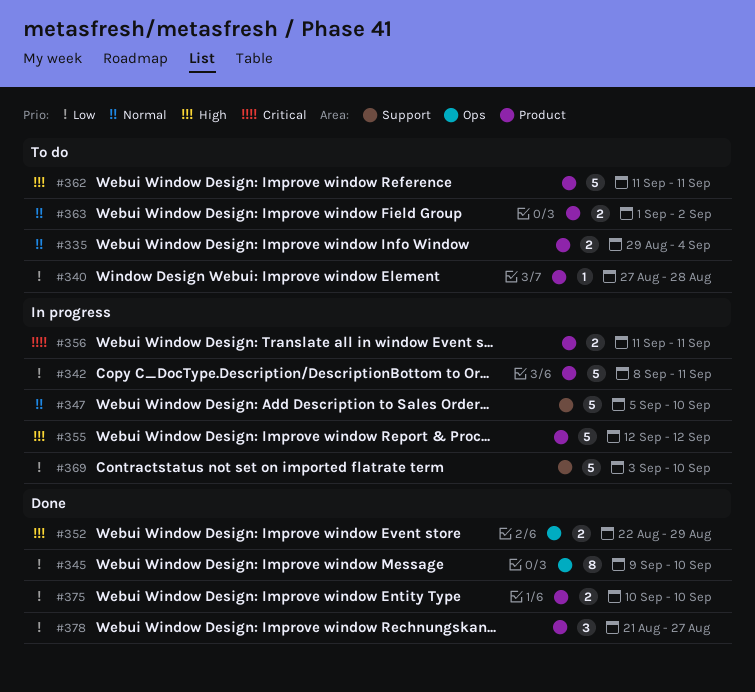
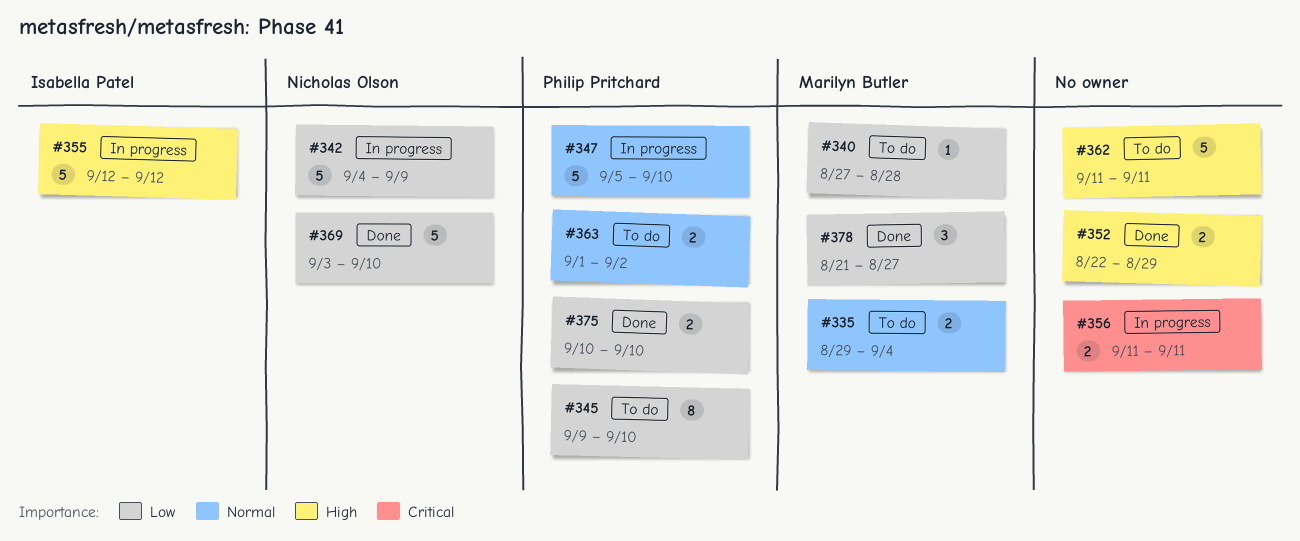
#342, start: Sep 8 -> Sep 4
#342, due: Sep 11 -> Sep 9
#345, status: Done -> To do
#369, status: In progress -> Done

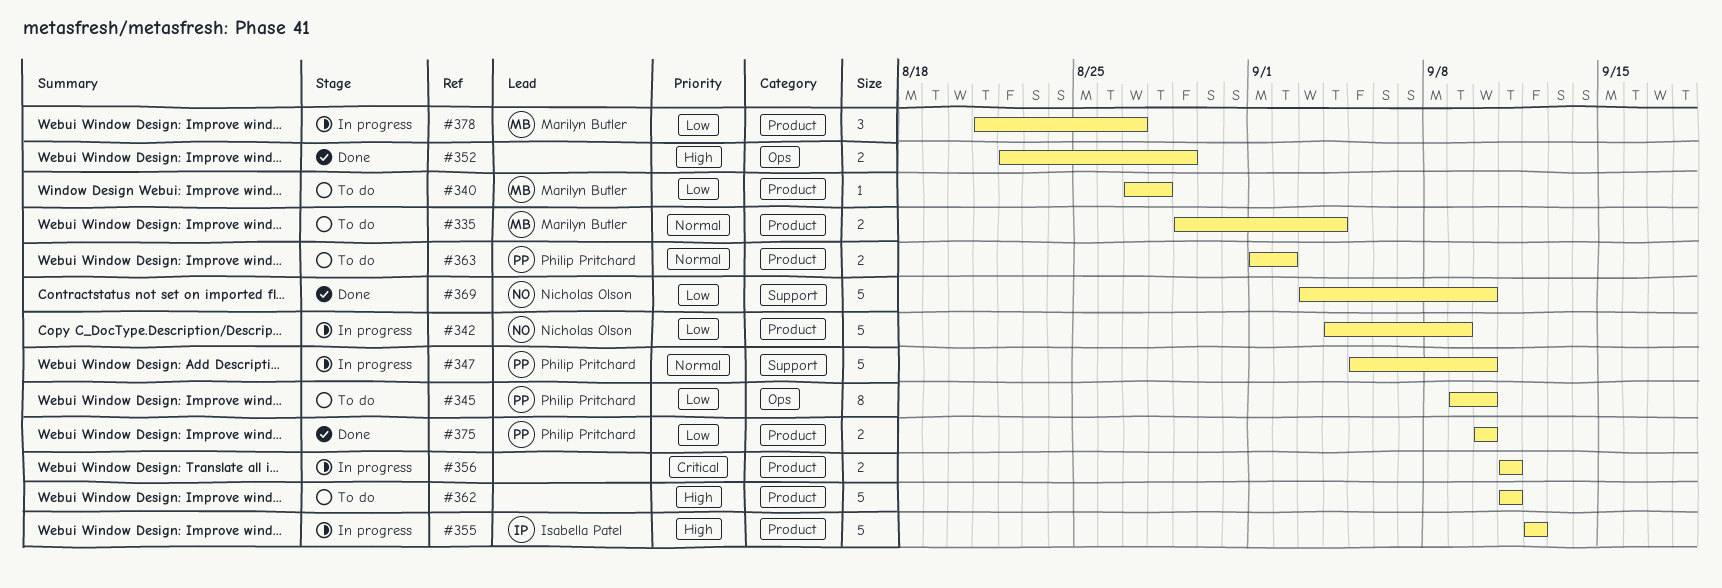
#378, status: Done -> In progress

